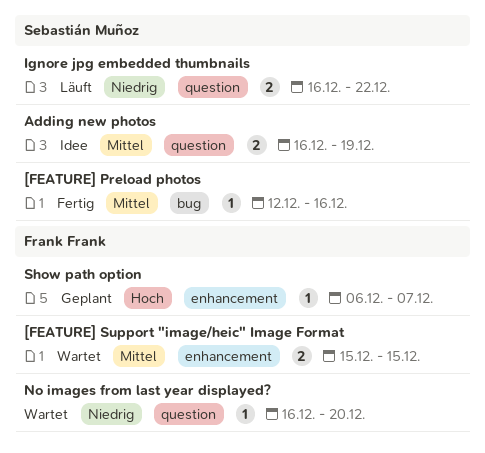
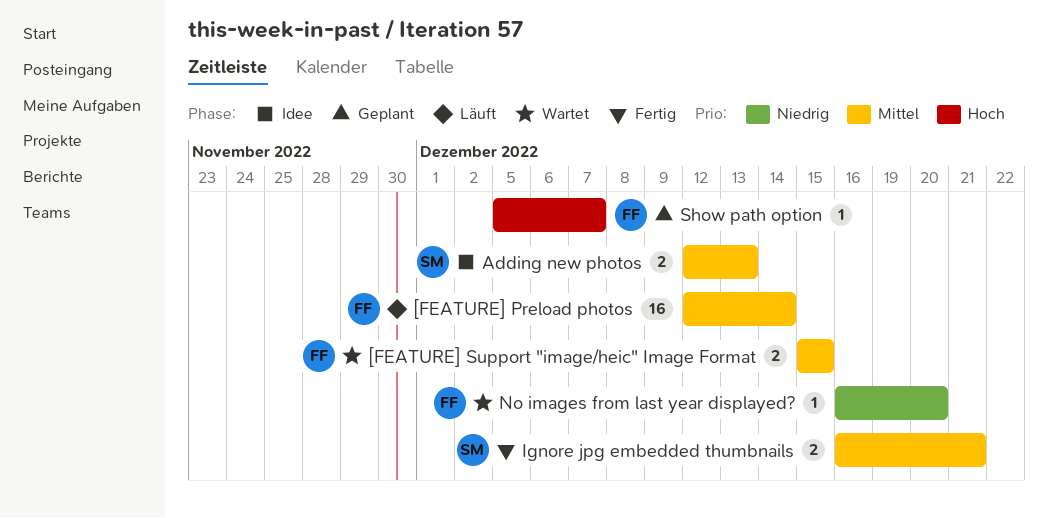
[FEATURE] Preload photos, status: Fertig -> Läuft
[FEATURE] Preload photos, owner: Sebastián Muñoz -> Frank Frank
[FEATURE] Preload photos, estimate: 1 -> 16
[FEATURE] Preload photos, due: Dec 16 -> Dec 14
Adding new photos, start: Dec 16 -> Dec 12
Adding new photos, due: Dec 19 -> Dec 13
Ignore jpg embedded thumbnails, status: Läuft -> Fertig
Ignore jpg embedded thumbnails, priority: Niedrig -> Mittel
Ignore jpg embedded thumbnails, due: Dec 22 -> Dec 21
Show path option, start: Dec 6 -> Dec 5

